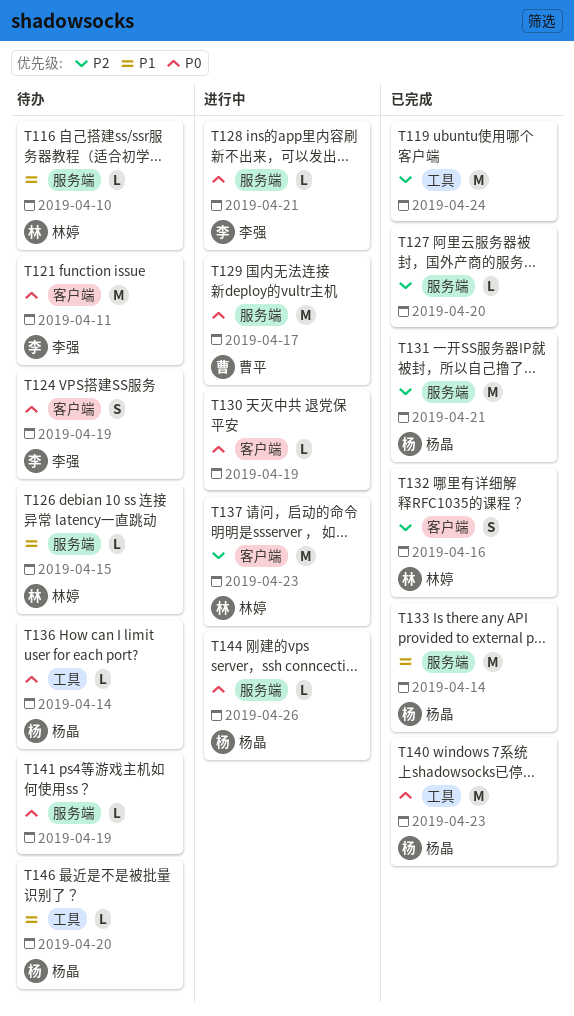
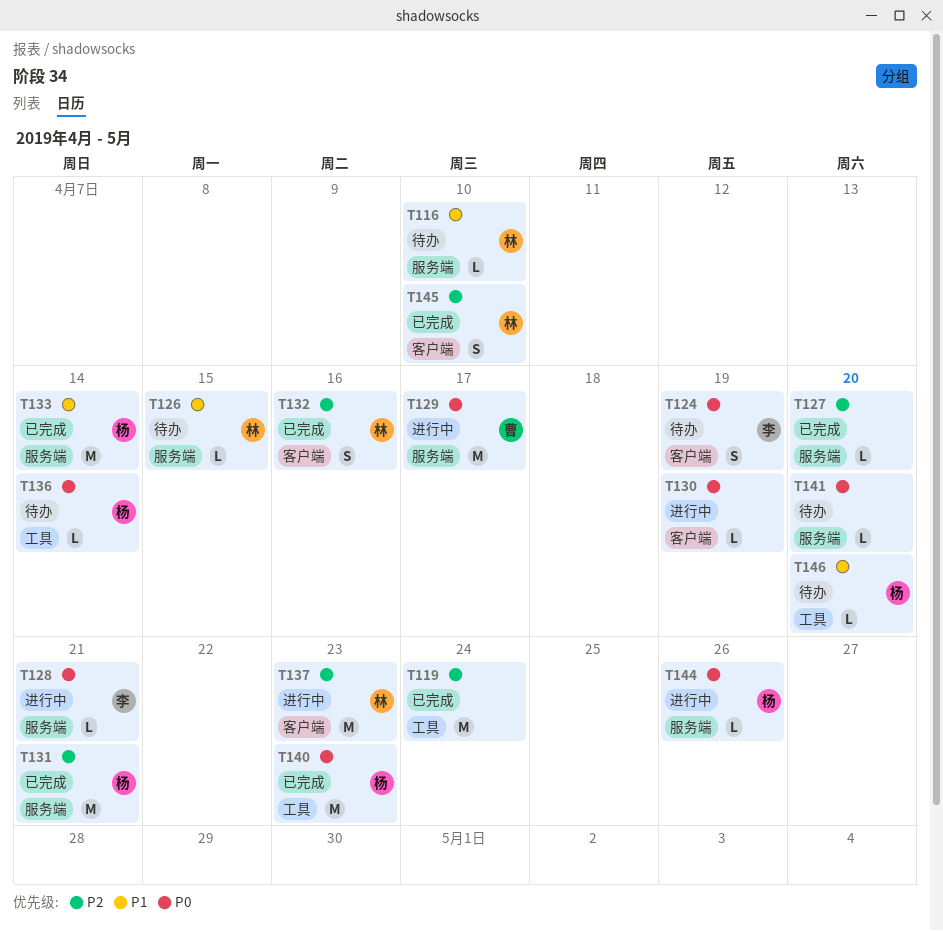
T121: present -> none
T141, due: Apr 19 -> Apr 20
T145: none -> present

